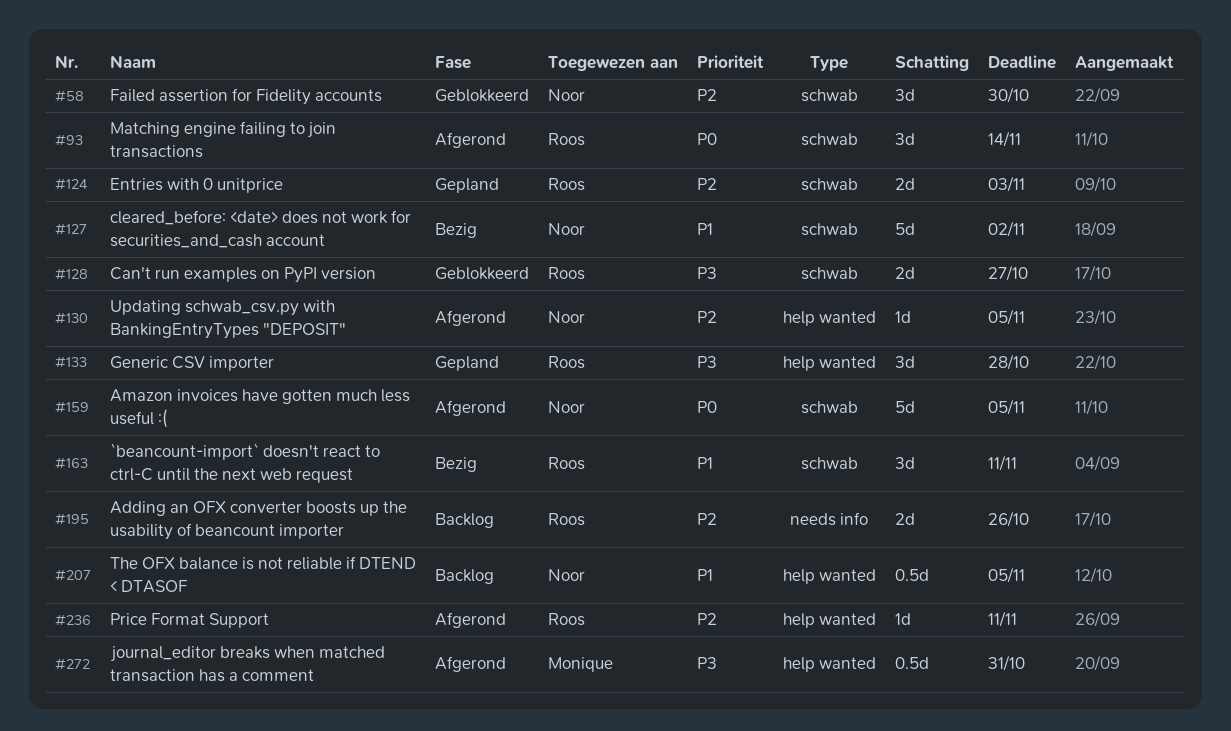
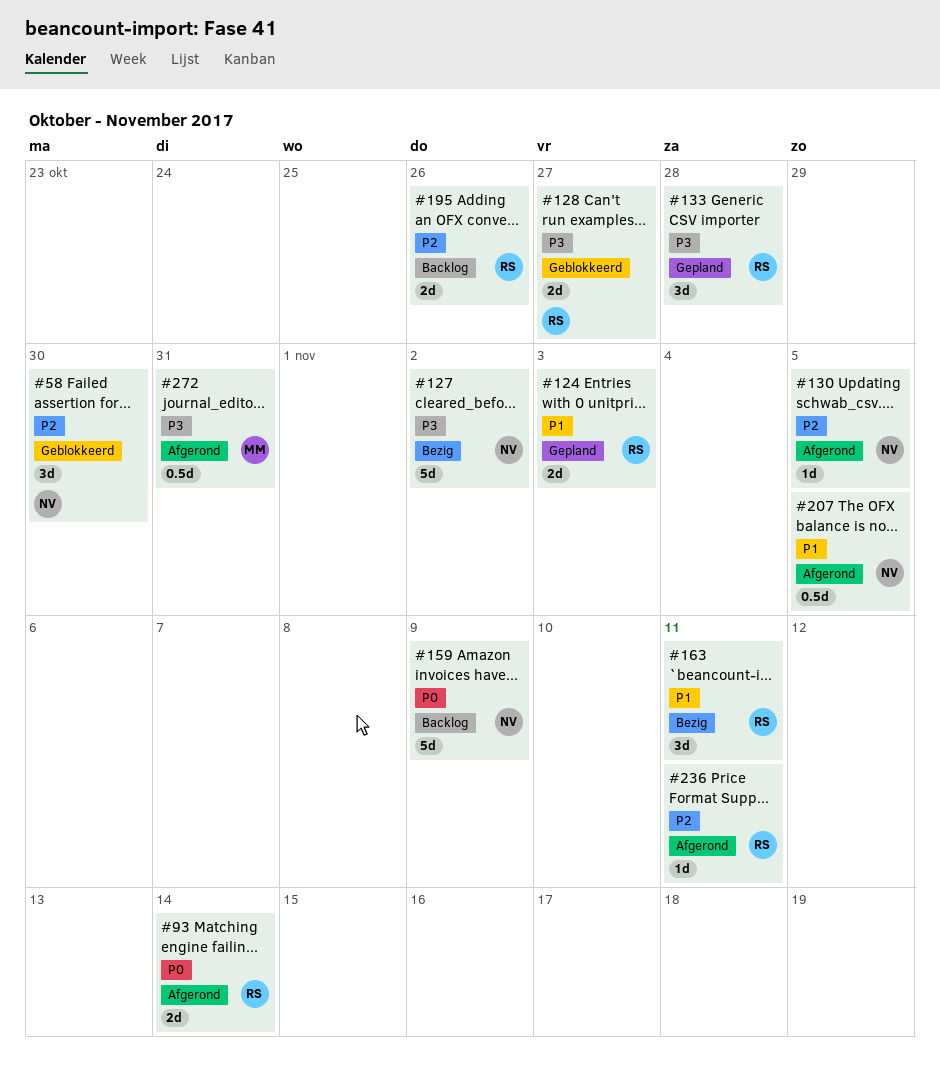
#93, estimate: 3d -> 2d
#124, priority: P2 -> P1
#127, priority: P1 -> P3
#159, status: Afgerond -> Backlog
#159, due: Nov 5 -> Nov 9
#207, status: Backlog -> Afgerond

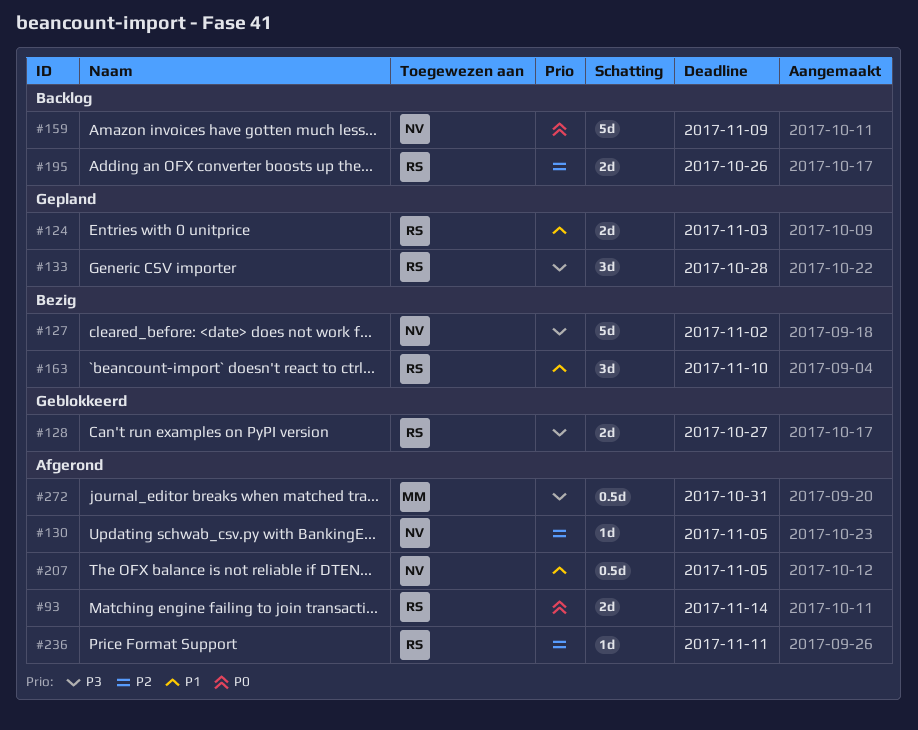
#58: present -> none
#163, due: Nov 11 -> Nov 10

